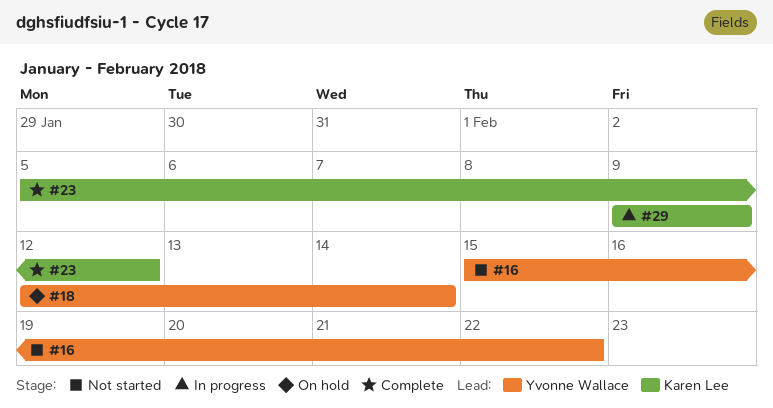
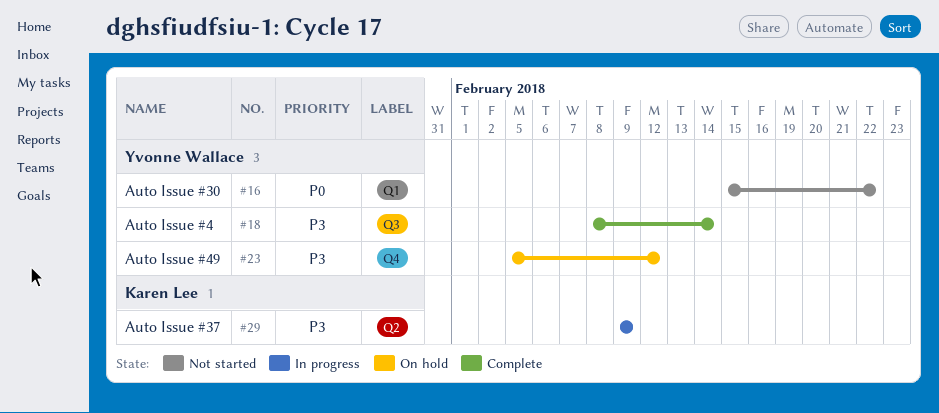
#18, status: On hold -> Complete
#18, start: Feb 12 -> Feb 8
#23, status: Complete -> On hold
#23, owner: Karen Lee -> Yvonne Wallace

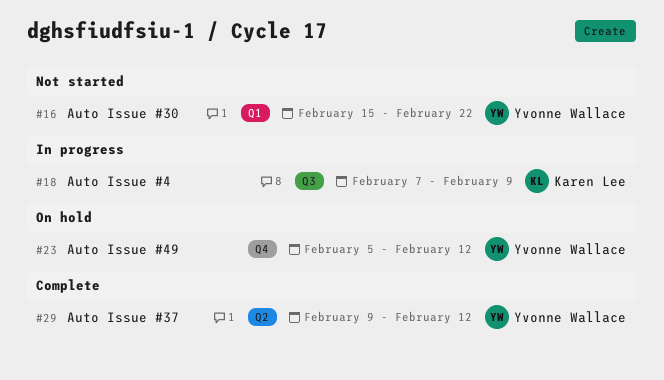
#18, status: Complete -> In progress
#18, owner: Yvonne Wallace -> Karen Lee
#18, start: Feb 8 -> Feb 7
#18, due: Feb 14 -> Feb 9
#29, status: In progress -> Complete
#29, owner: Karen Lee -> Yvonne Wallace
#29, due: Feb 9 -> Feb 12

